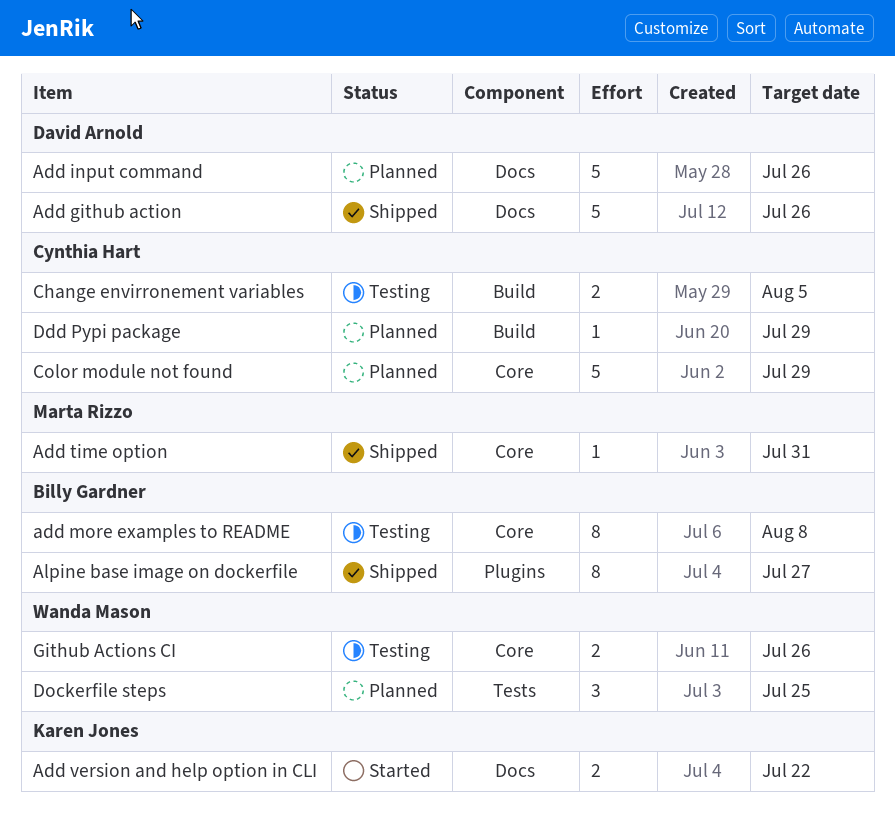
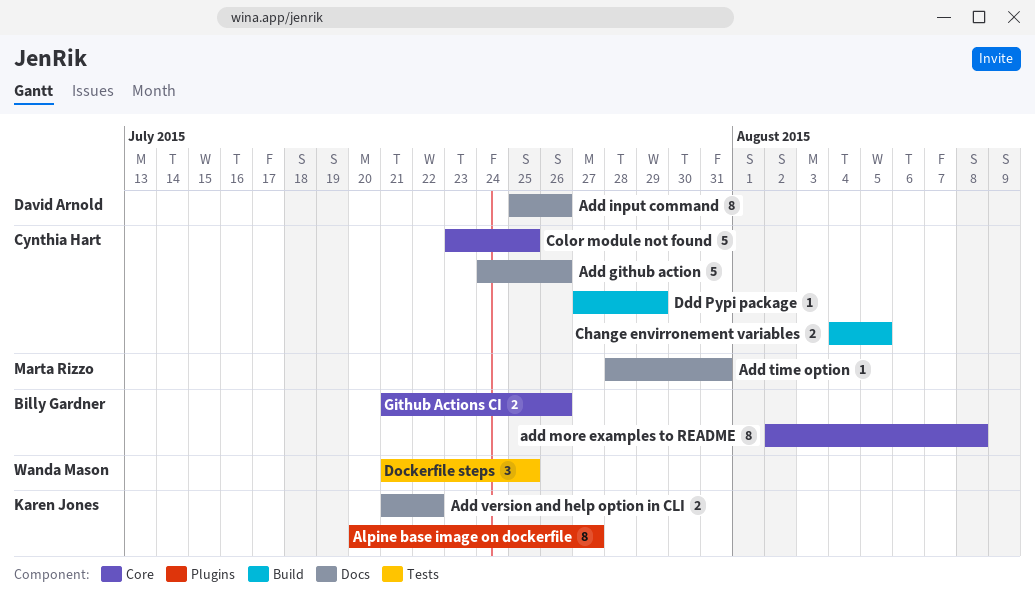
Add github action, owner: David Arnold -> Cynthia Hart
Add input command, estimate: 5 -> 8
Add time option, label: Core -> Docs
Alpine base image on dockerfile, owner: Billy Gardner -> Karen Jones
Color module not found, due: Jul 29 -> Jul 25
Github Actions CI, owner: Wanda Mason -> Billy Gardner

